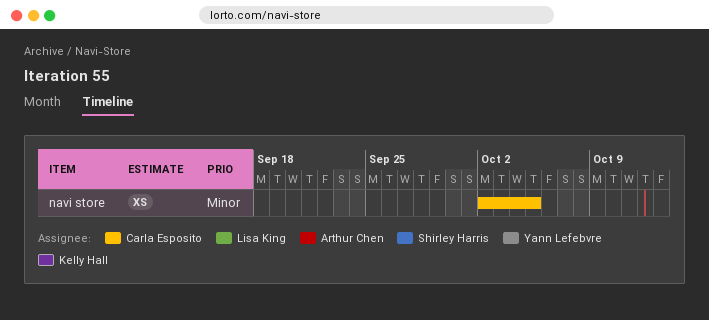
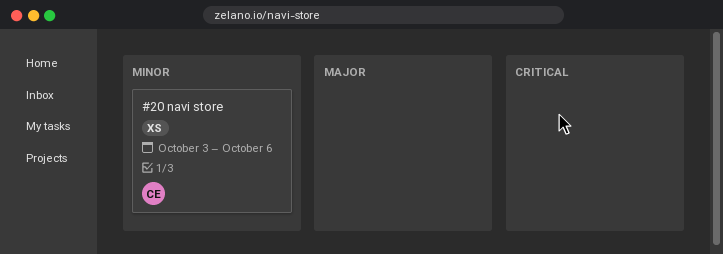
navi store, start: Oct 2 -> Oct 3
navi store, due: Oct 5 -> Oct 6

